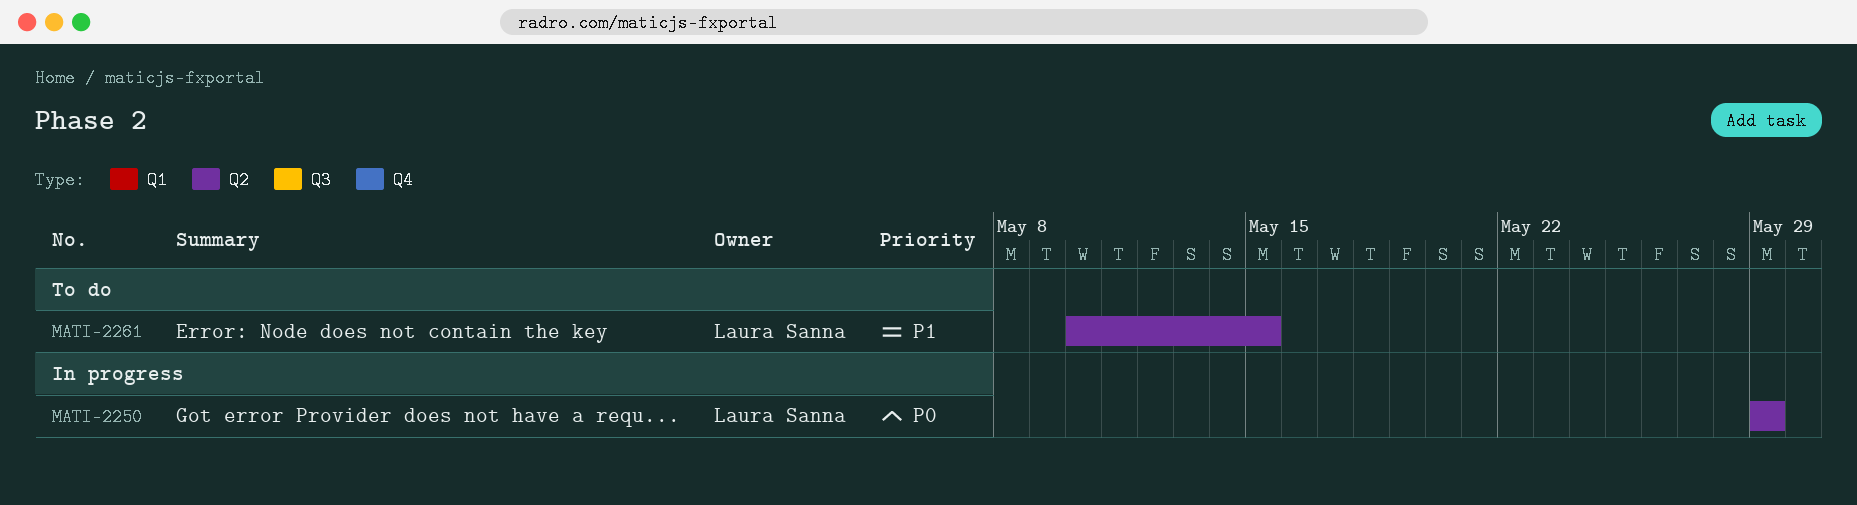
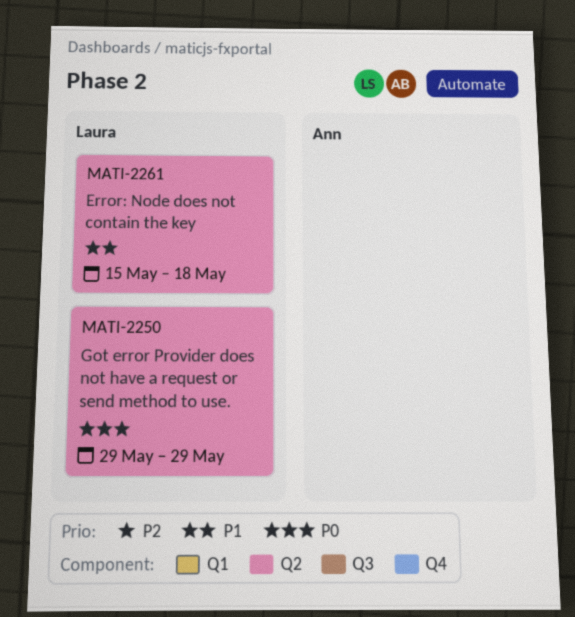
MATI-2261, start: May 10 -> May 15
MATI-2261, due: May 15 -> May 18

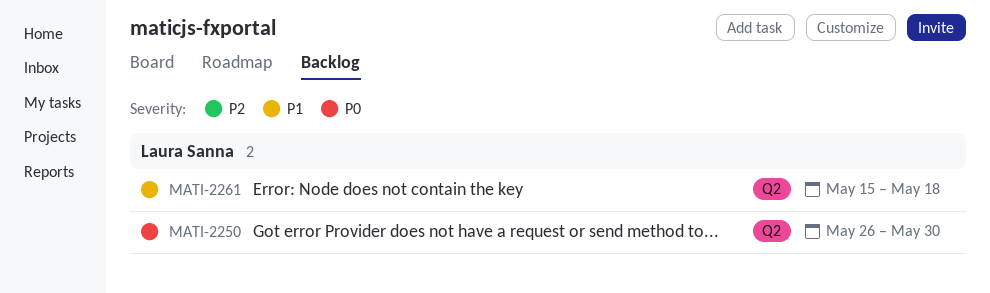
MATI-2250, start: May 29 -> May 26
MATI-2250, due: May 29 -> May 30

